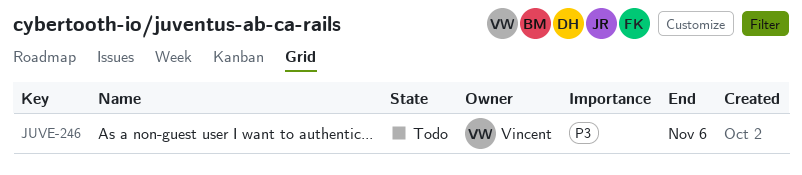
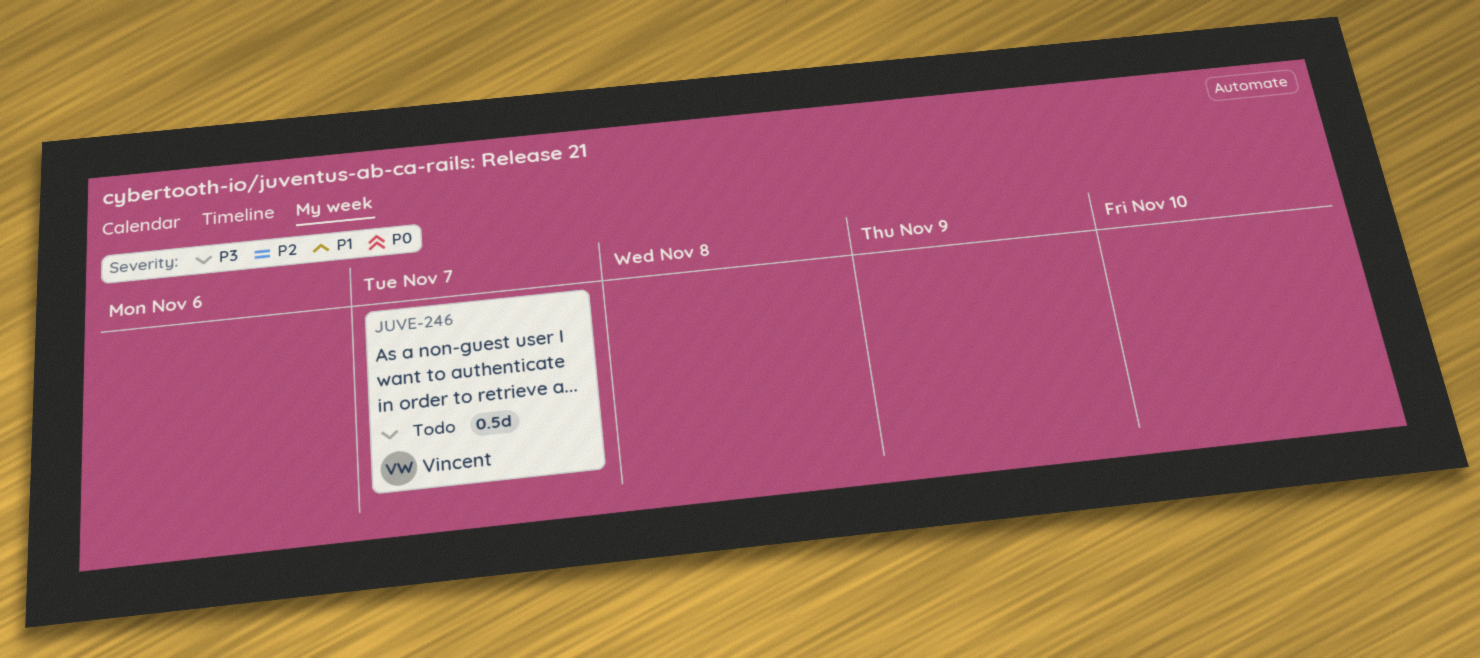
JUVE-246, due: Nov 6 -> Nov 7

